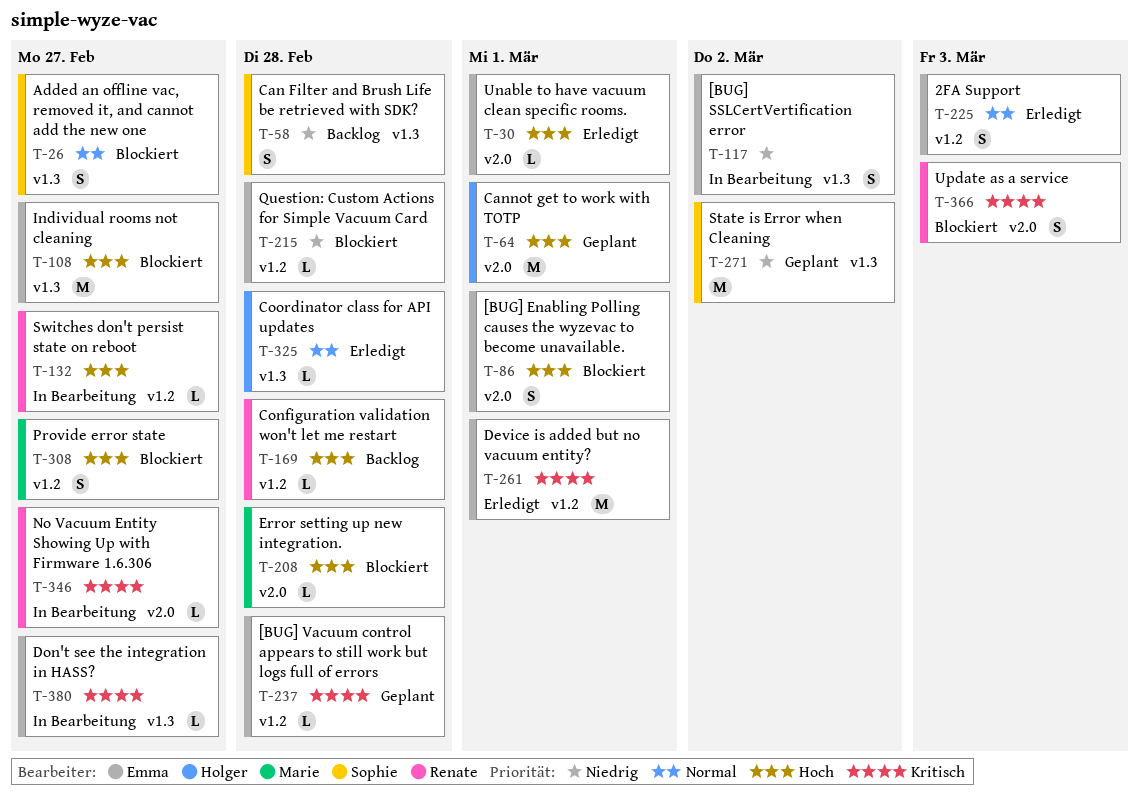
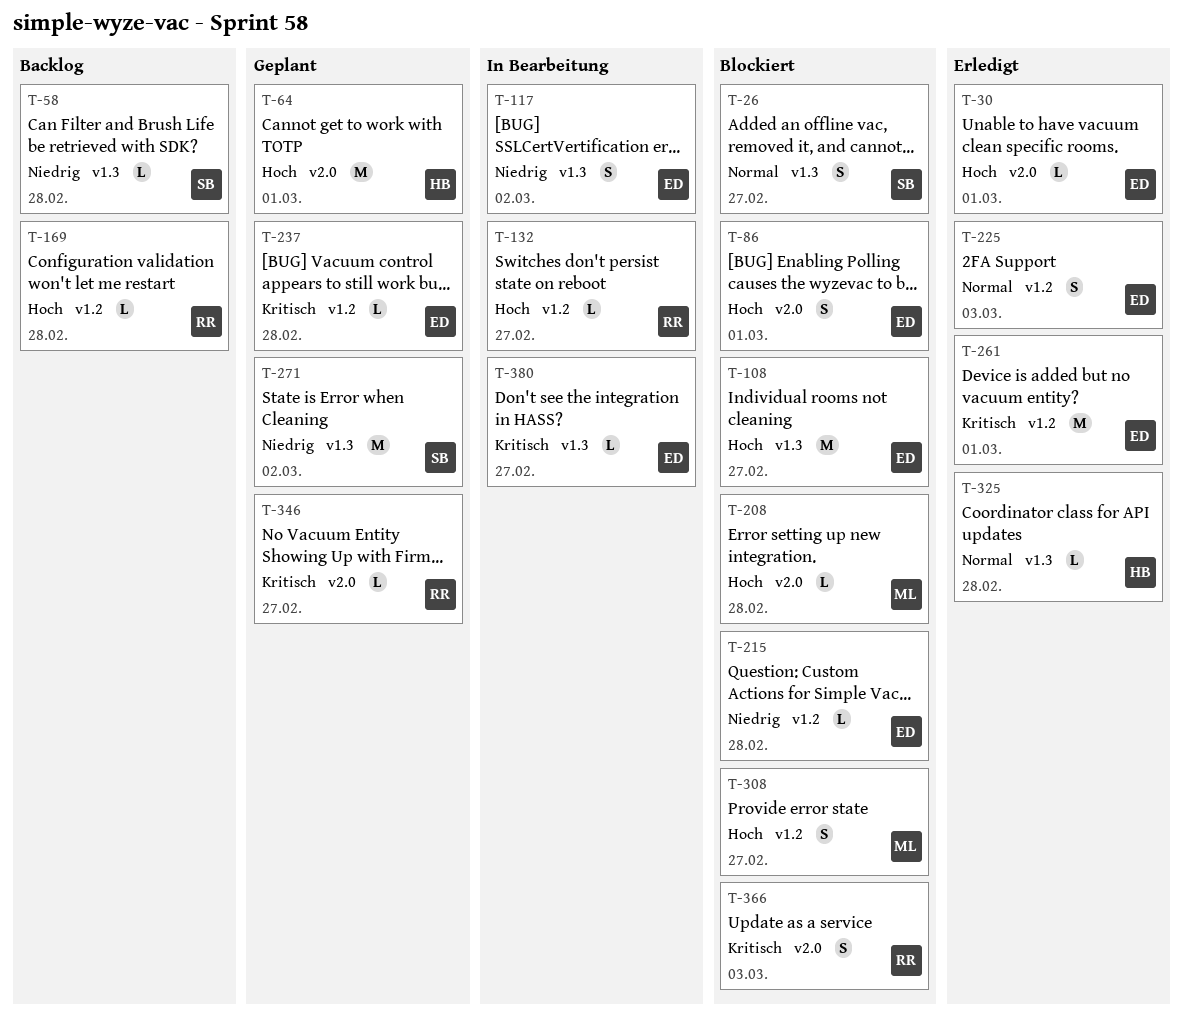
T-58, estimate: S -> L
T-346, status: In Bearbeitung -> Geplant

